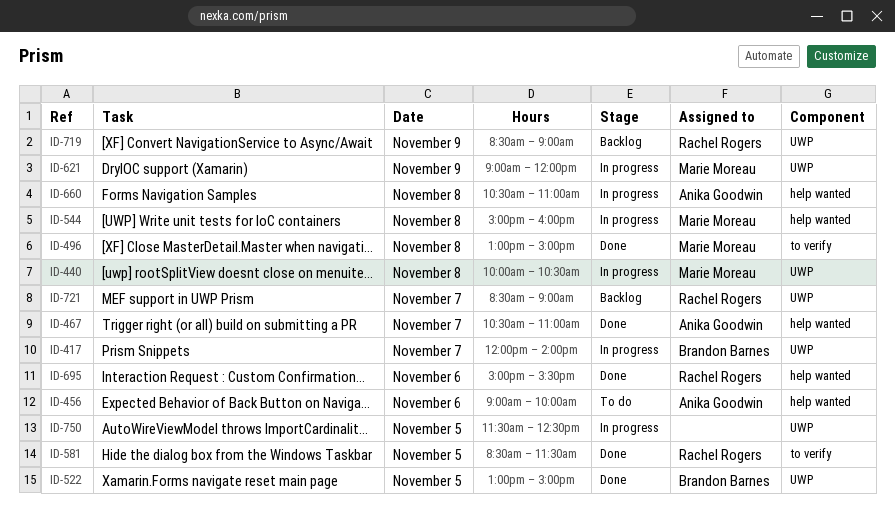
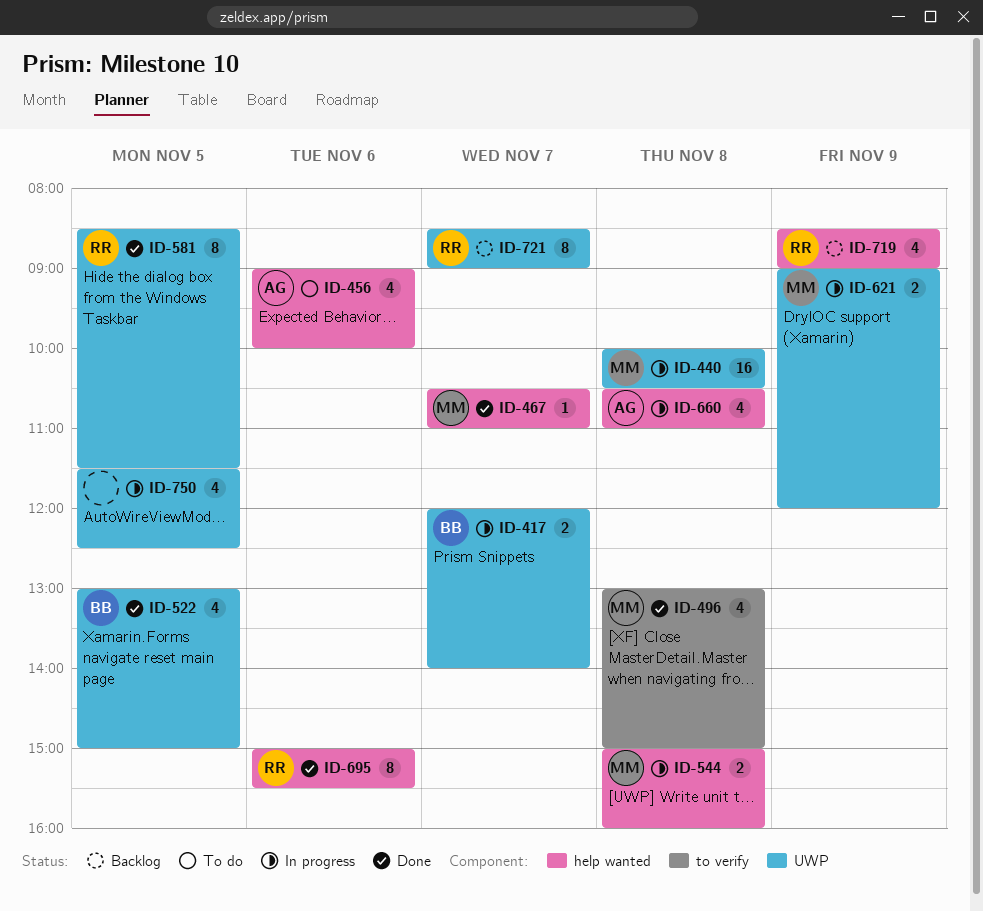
ID-467, owner: Anika Goodwin -> Marie Moreau
ID-581, label: to verify -> UWP
ID-719, label: UWP -> help wanted

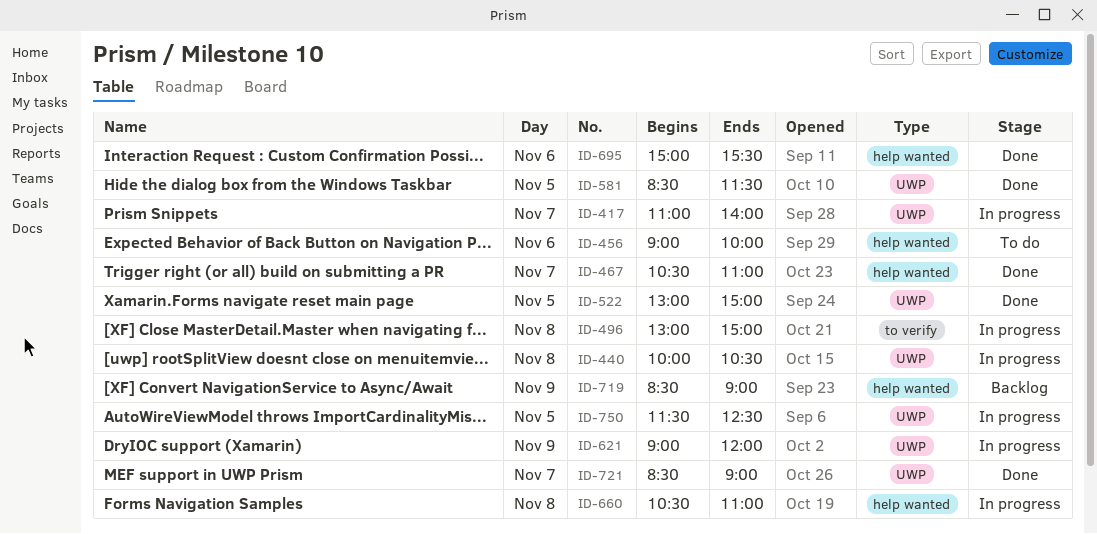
ID-417, begins: 12:00 -> 11:00
ID-496, status: Done -> In progress
ID-544: present -> none
ID-721, status: Backlog -> Done

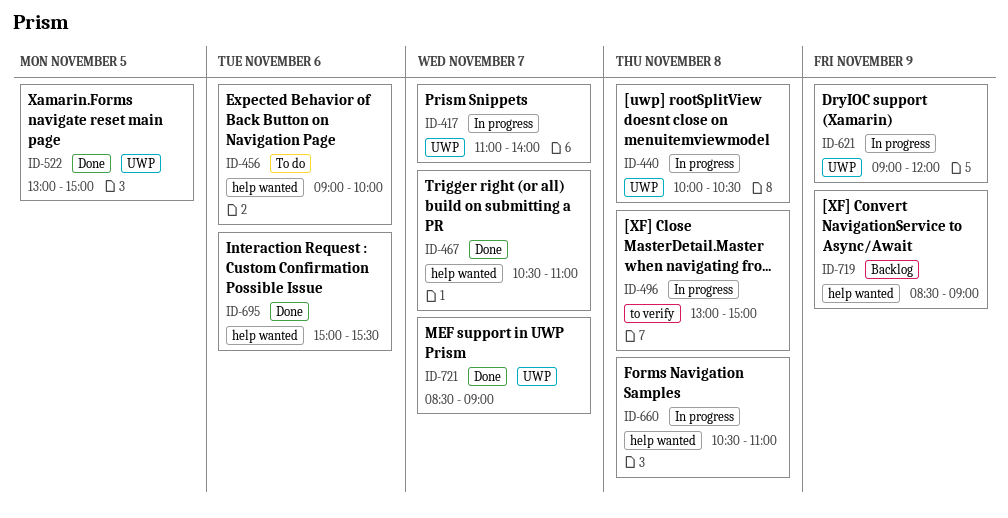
ID-581: present -> none
ID-750: present -> none

